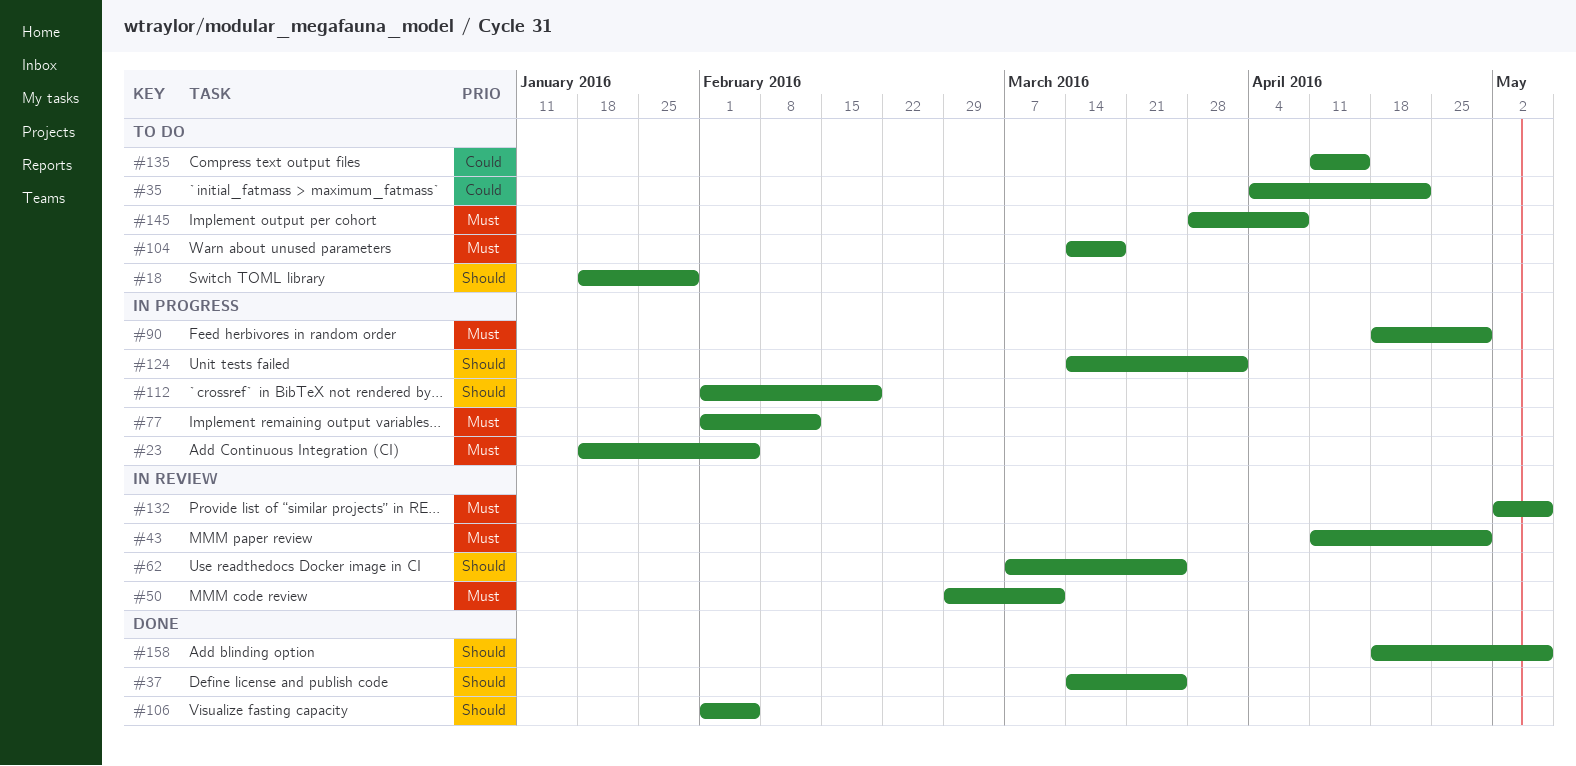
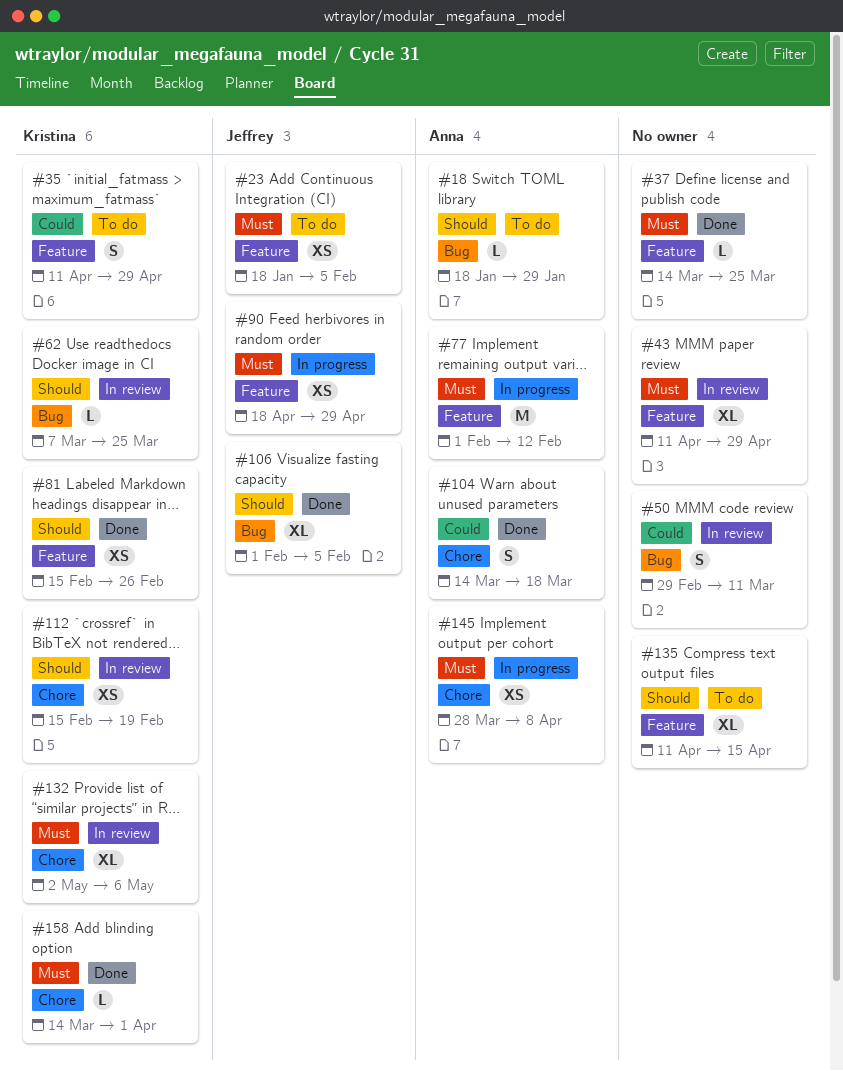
#23, status: In progress -> To do
#35, start: Apr 4 -> Apr 11
#35, due: Apr 22 -> Apr 29
#37, priority: Should -> Must
#50, priority: Must -> Could
#81: none -> present
#104, status: To do -> Done
#104, priority: Must -> Could
#112, status: In progress -> In review
#112, start: Feb 1 -> Feb 15
#124: present -> none
#135, priority: Could -> Should
#145, status: To do -> In progress
#158, priority: Should -> Must
#158, start: Apr 18 -> Mar 14
#158, due: May 6 -> Apr 1

